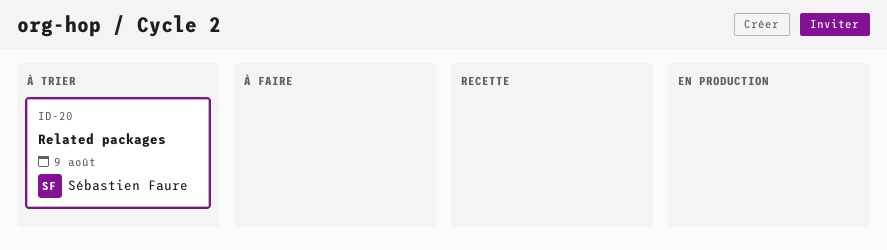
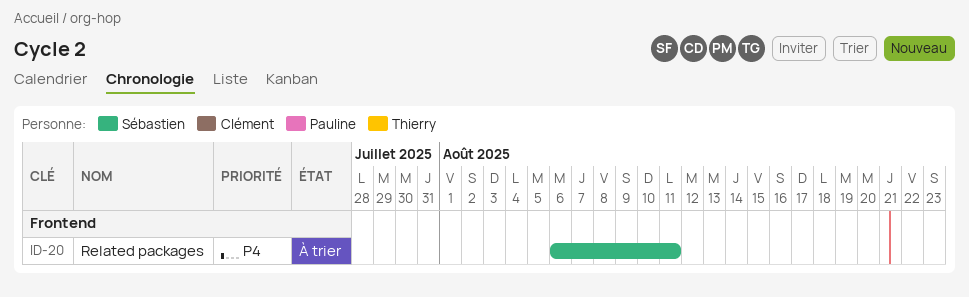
ID-20, due: Aug 9 -> Aug 11

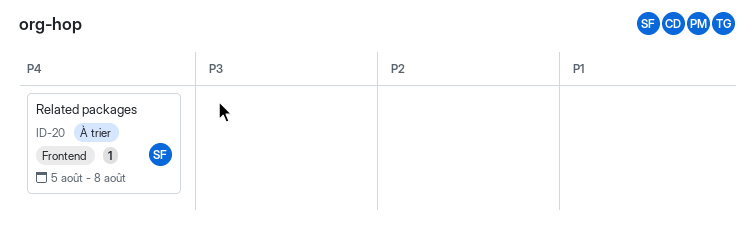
ID-20, start: Aug 6 -> Aug 5
ID-20, due: Aug 11 -> Aug 8

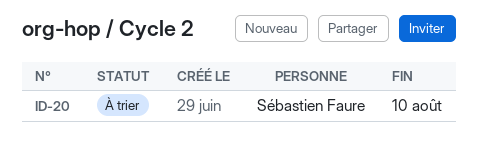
ID-20, due: Aug 8 -> Aug 10

